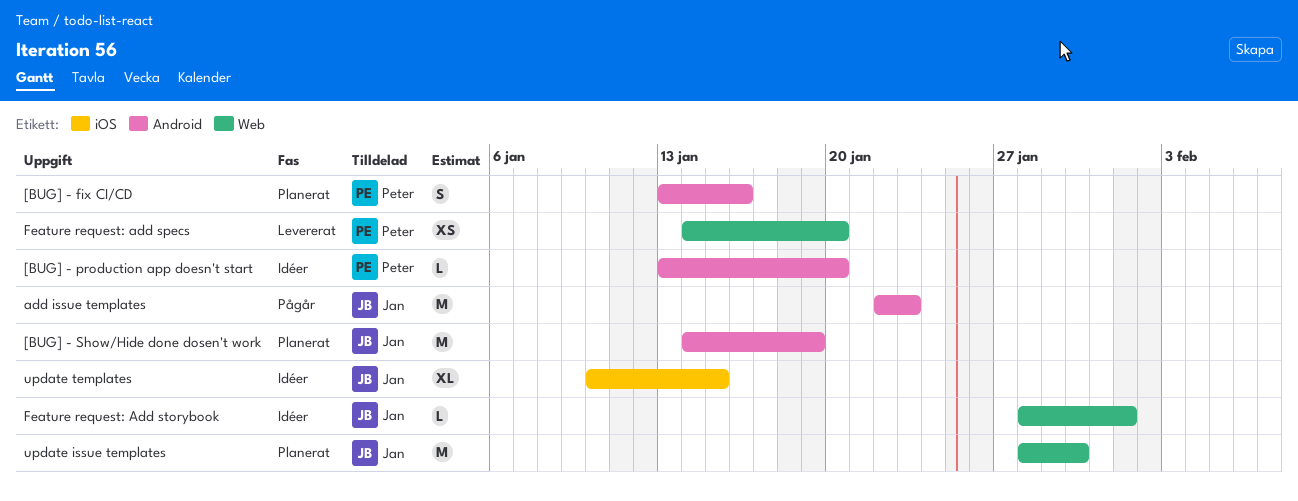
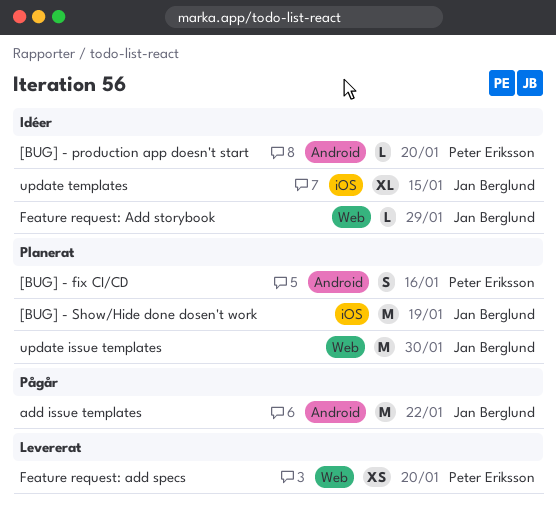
[BUG] - Show/Hide done dosen't work, label: Android -> iOS
add issue templates, due: Jan 23 -> Jan 22
Feature request: Add storybook, due: Feb 1 -> Jan 29

